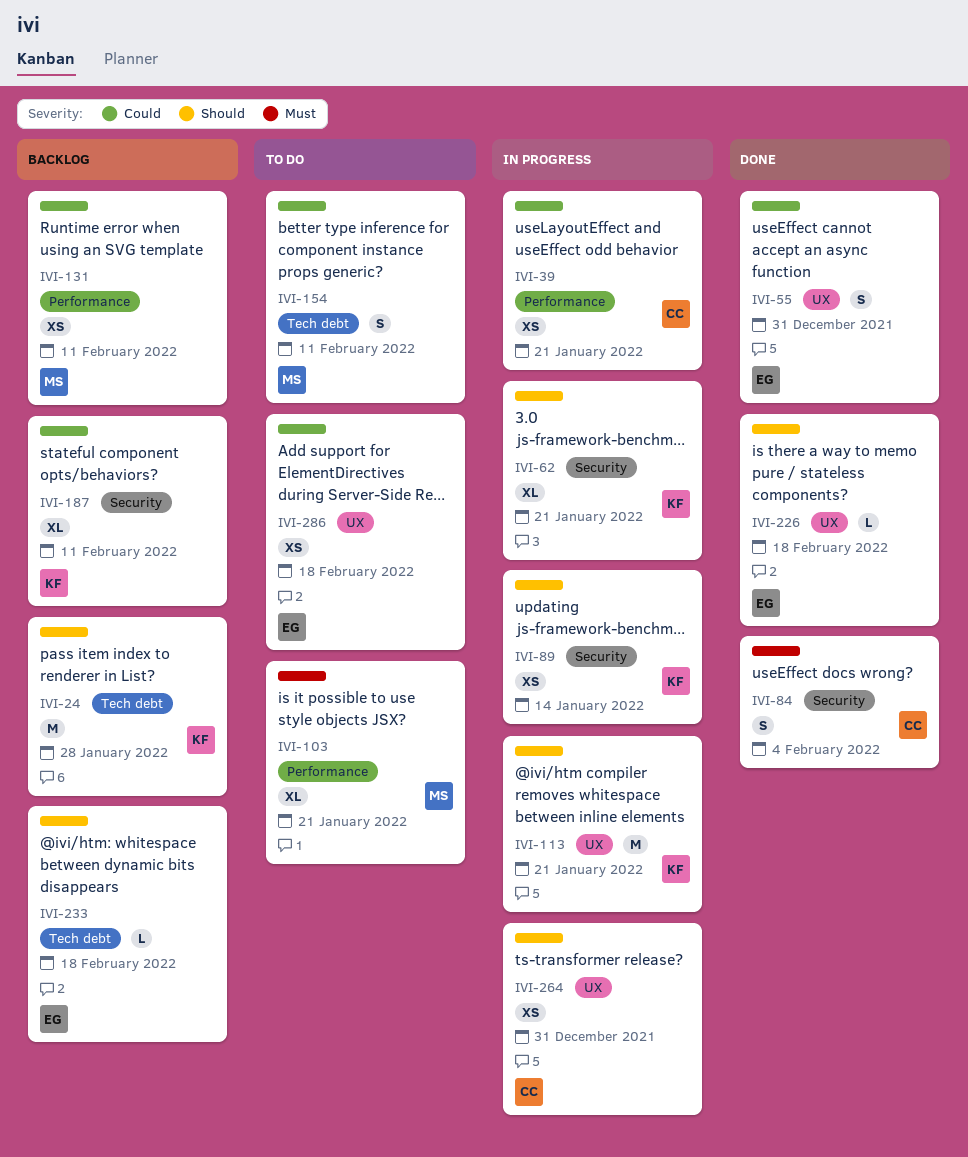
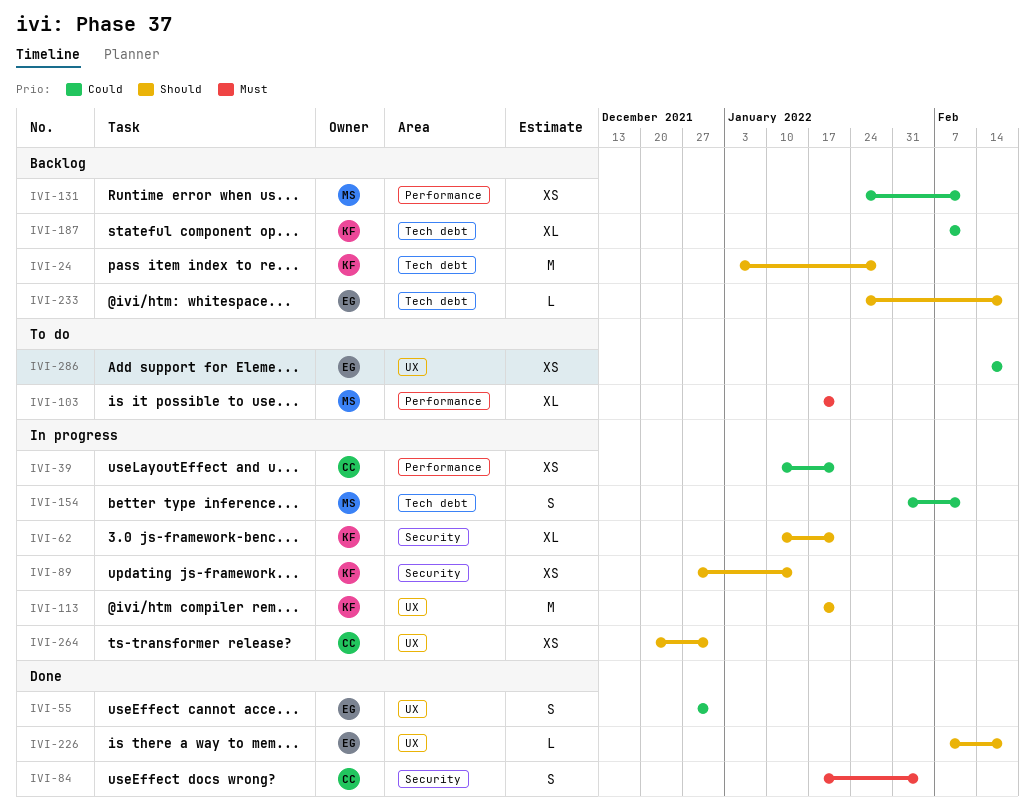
IVI-154, status: To do -> In progress
IVI-187, label: Security -> Tech debt

